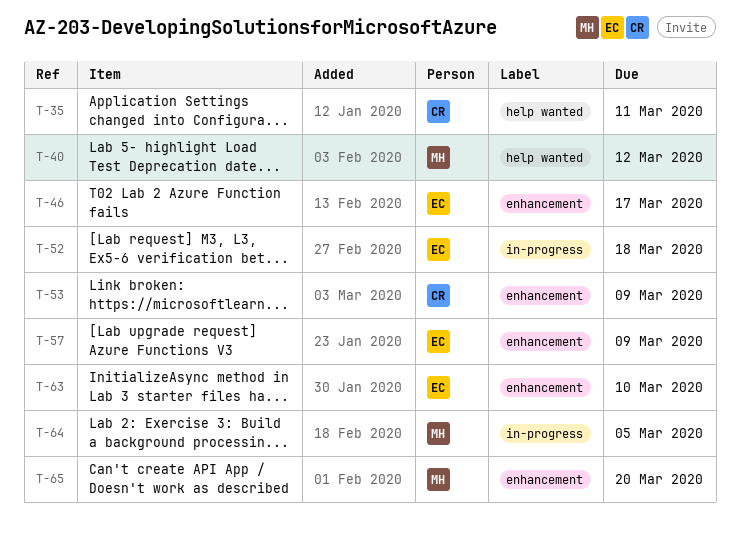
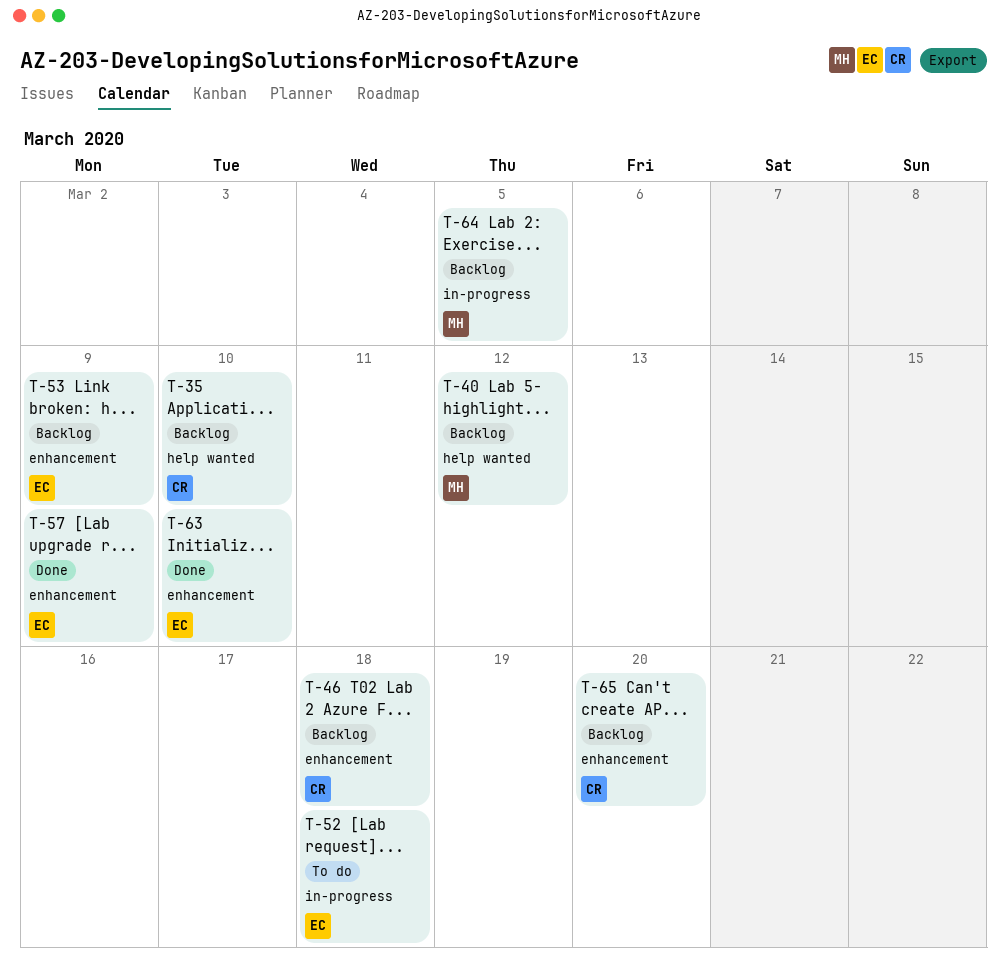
T-35, due: Mar 11 -> Mar 10
T-46, owner: EC -> CR
T-46, due: Mar 17 -> Mar 18
T-53, owner: CR -> EC
T-65, owner: MH -> CR

